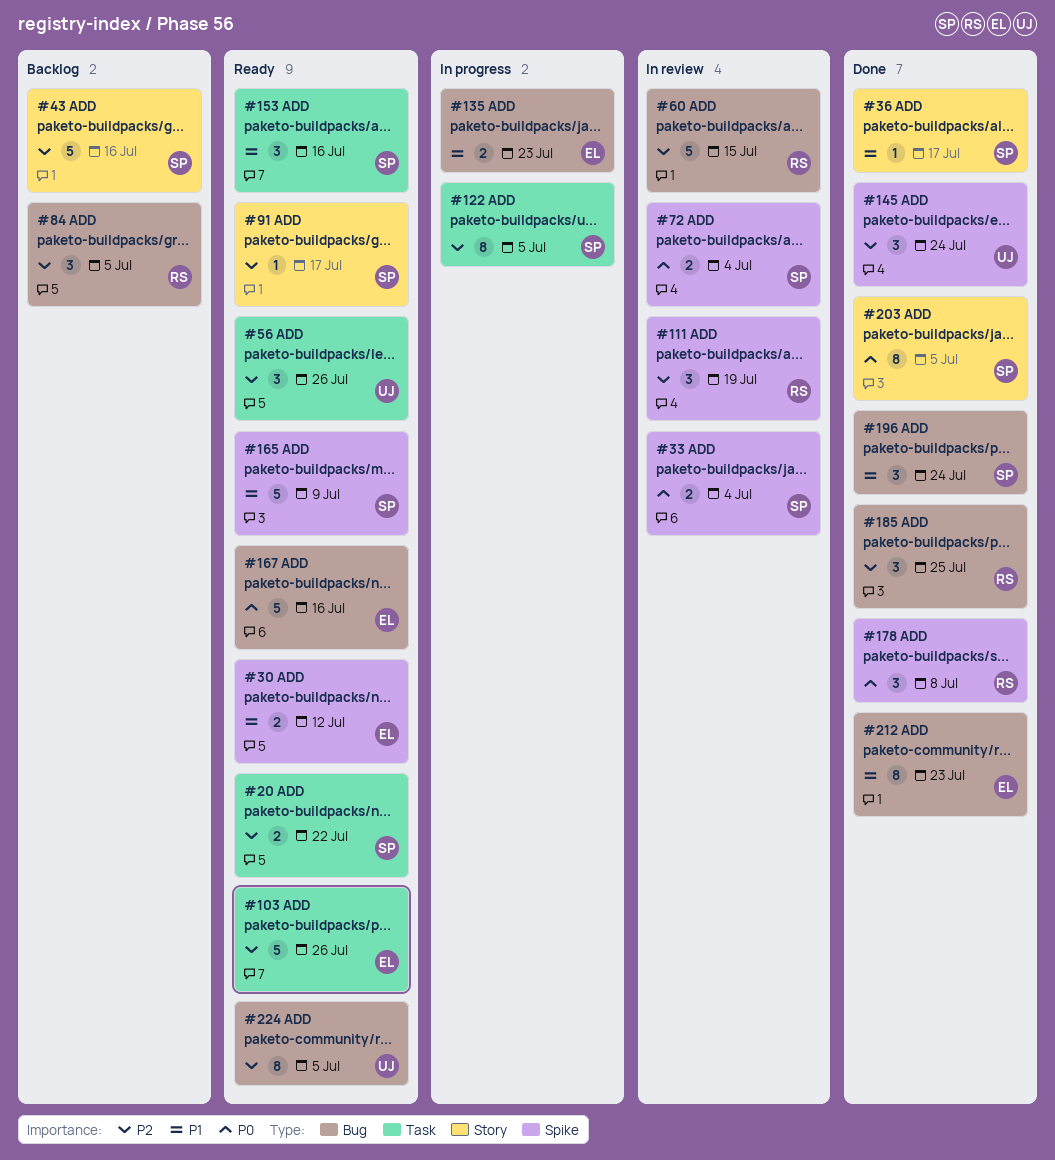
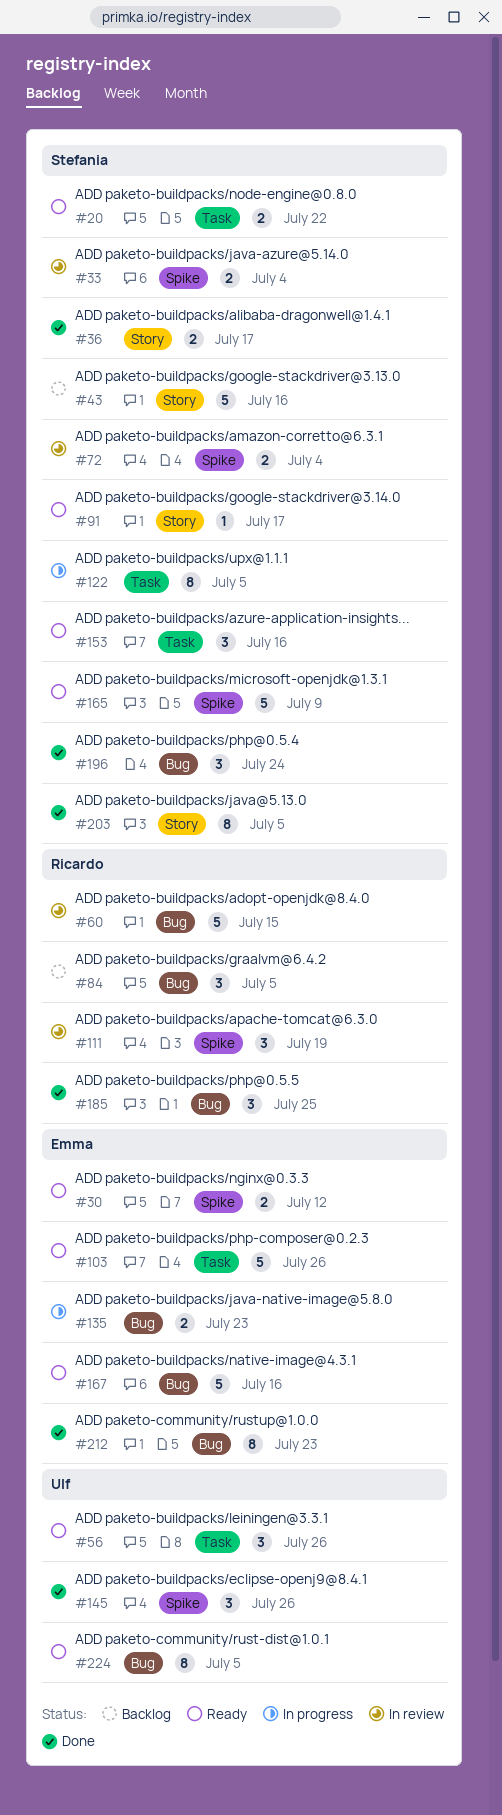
#36, estimate: 1 -> 2
#145, due: Jul 24 -> Jul 26
#178: present -> none

